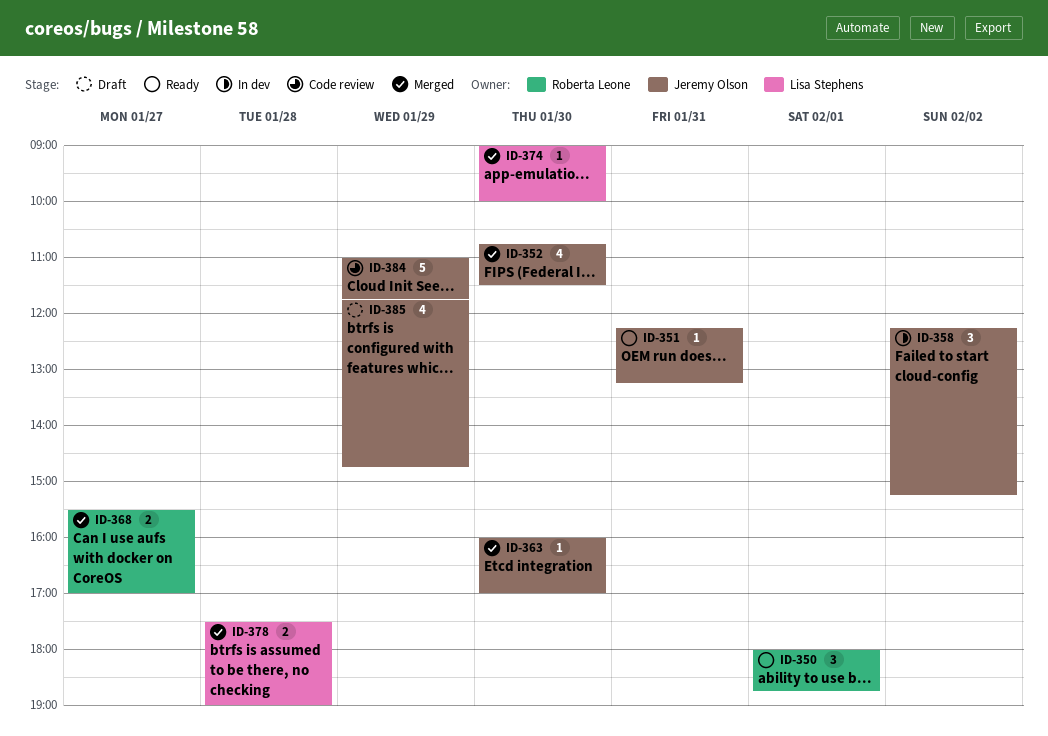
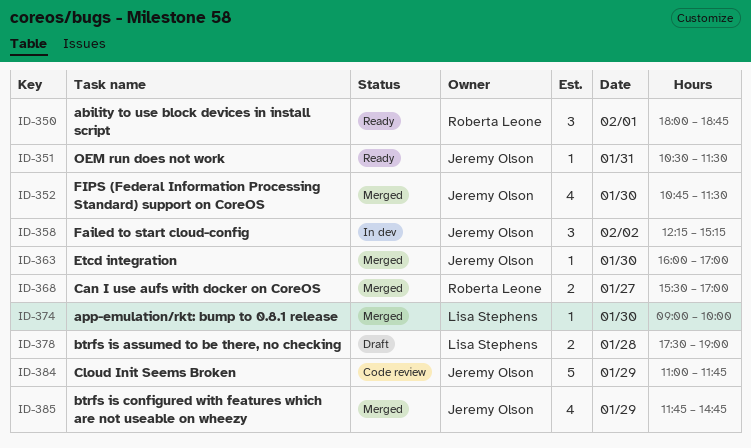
ID-351, begins: 12:15 -> 10:30
ID-351, ends: 13:15 -> 11:30
ID-378, status: Merged -> Draft
ID-385, status: Draft -> Merged

